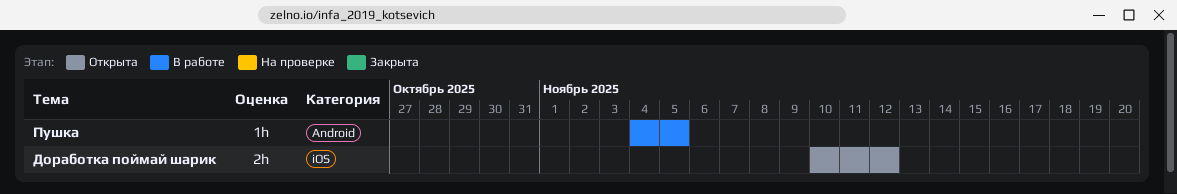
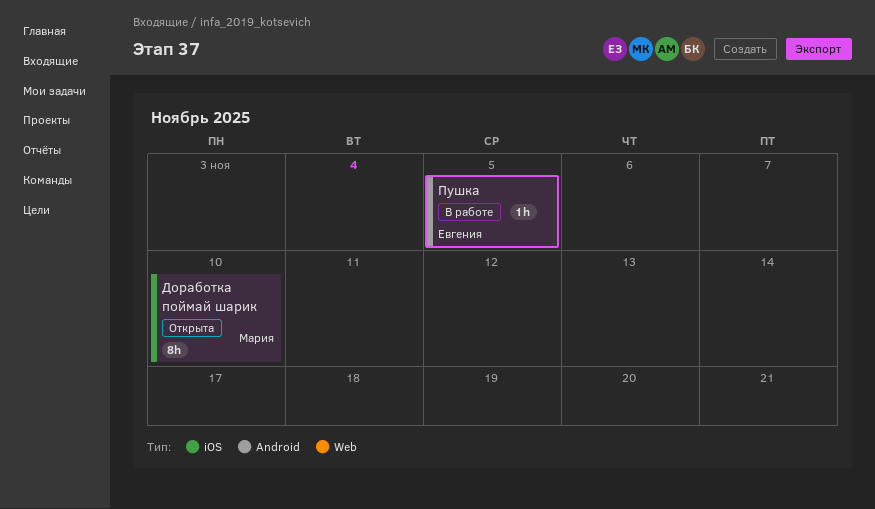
Доработка поймай шарик, estimate: 2h -> 8h
Доработка поймай шарик, due: Nov 12 -> Nov 10

